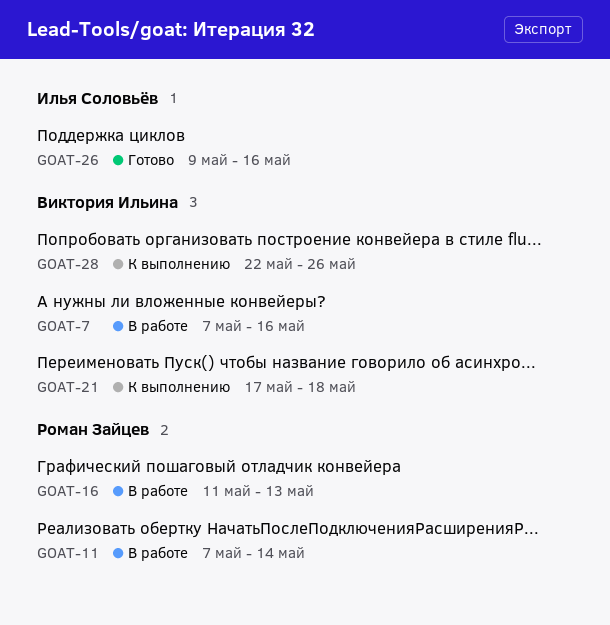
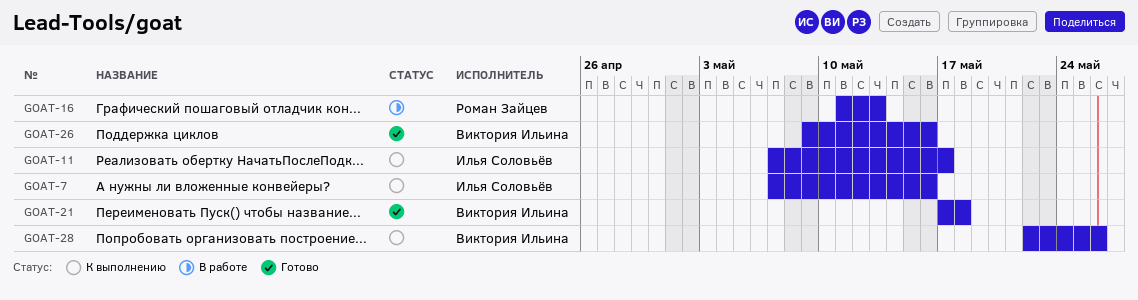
GOAT-7, status: В работе -> К выполнению
GOAT-7, owner: Виктория Ильина -> Илья Соловьёв
GOAT-11, status: В работе -> К выполнению
GOAT-11, owner: Роман Зайцев -> Илья Соловьёв
GOAT-11, due: May 14 -> May 17
GOAT-21, status: К выполнению -> Готово
GOAT-26, owner: Илья Соловьёв -> Виктория Ильина

